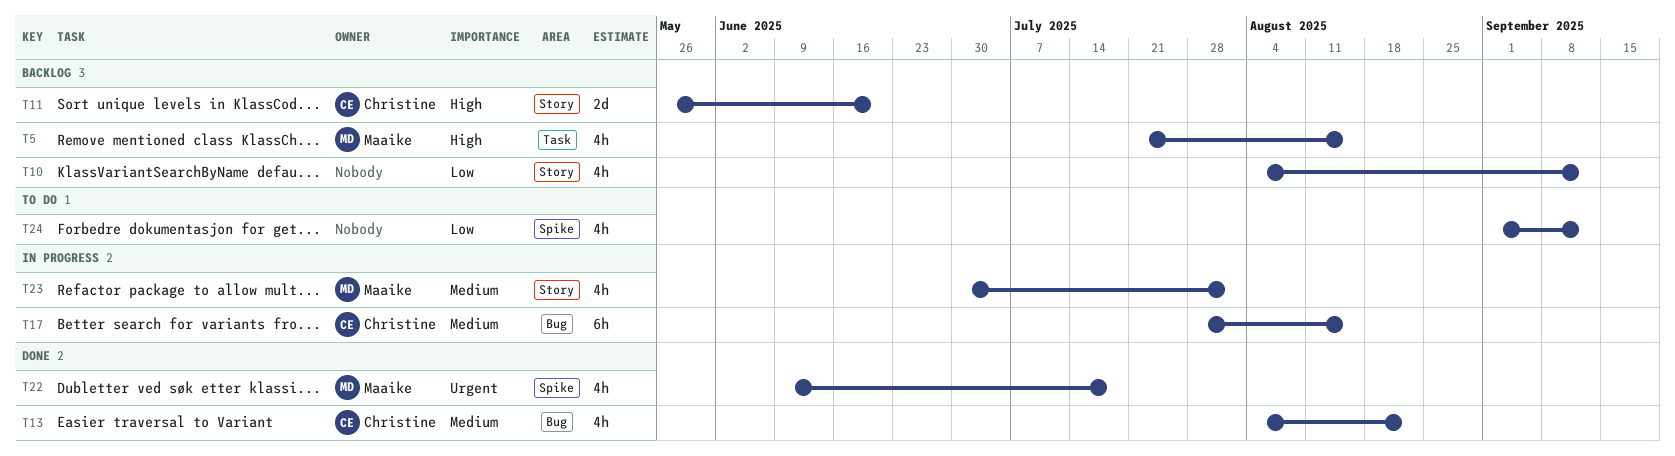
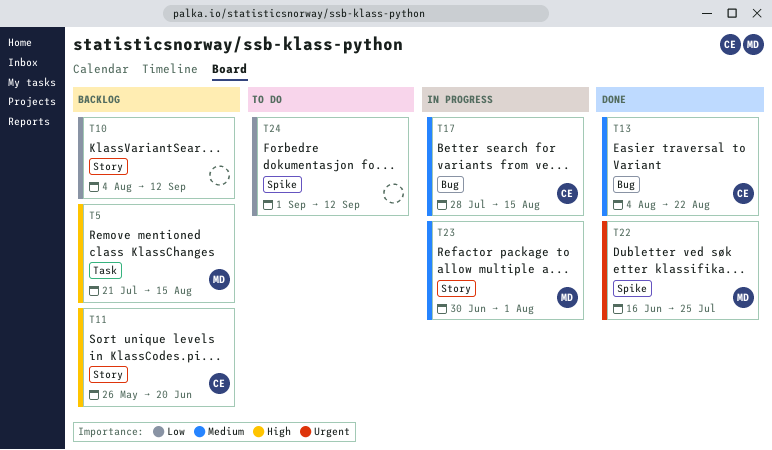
T22, start: Jun 9 -> Jun 16
T22, due: Jul 18 -> Jul 25

